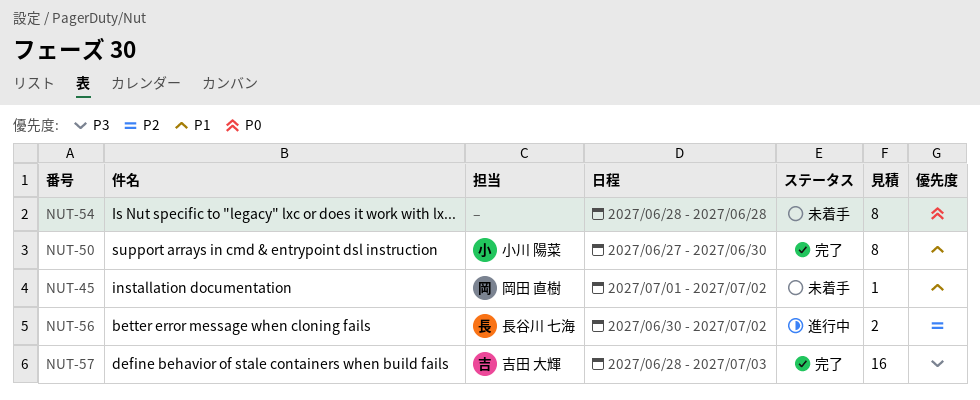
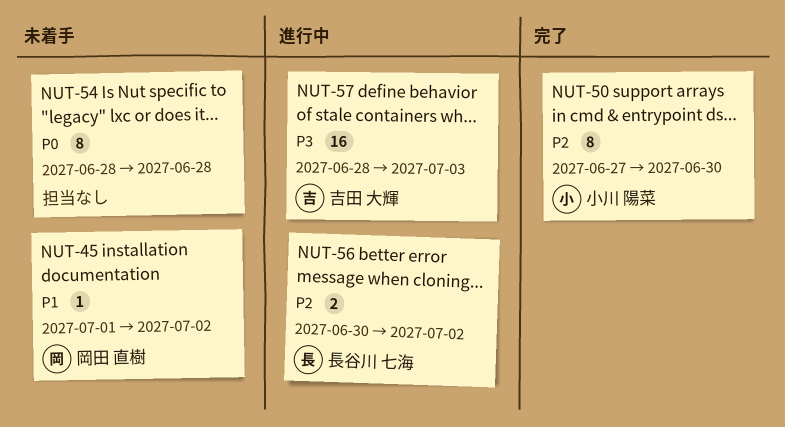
NUT-50, priority: P1 -> P2
NUT-57, status: 完了 -> 進行中

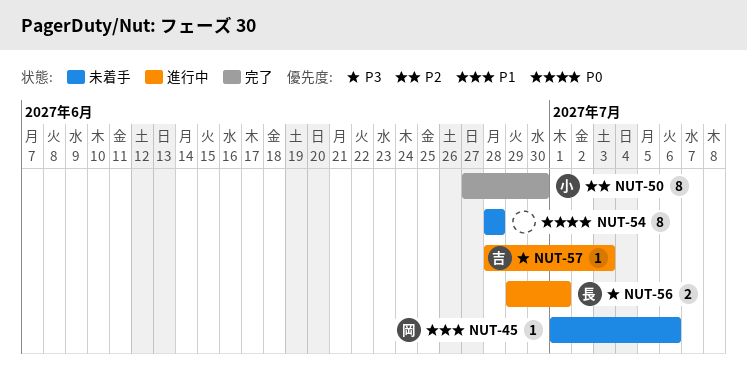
NUT-45, due: Jul 2 -> Jul 6
NUT-56, priority: P2 -> P3
NUT-56, start: Jun 30 -> Jun 29
NUT-56, due: Jul 2 -> Jul 1
NUT-57, estimate: 16 -> 1

